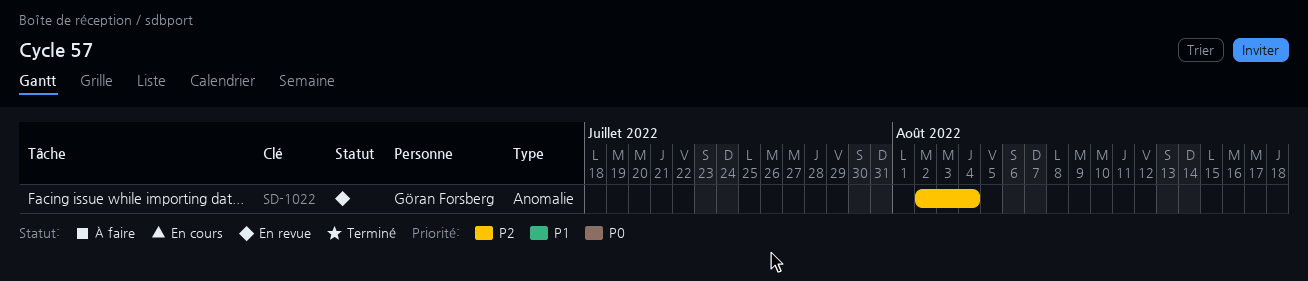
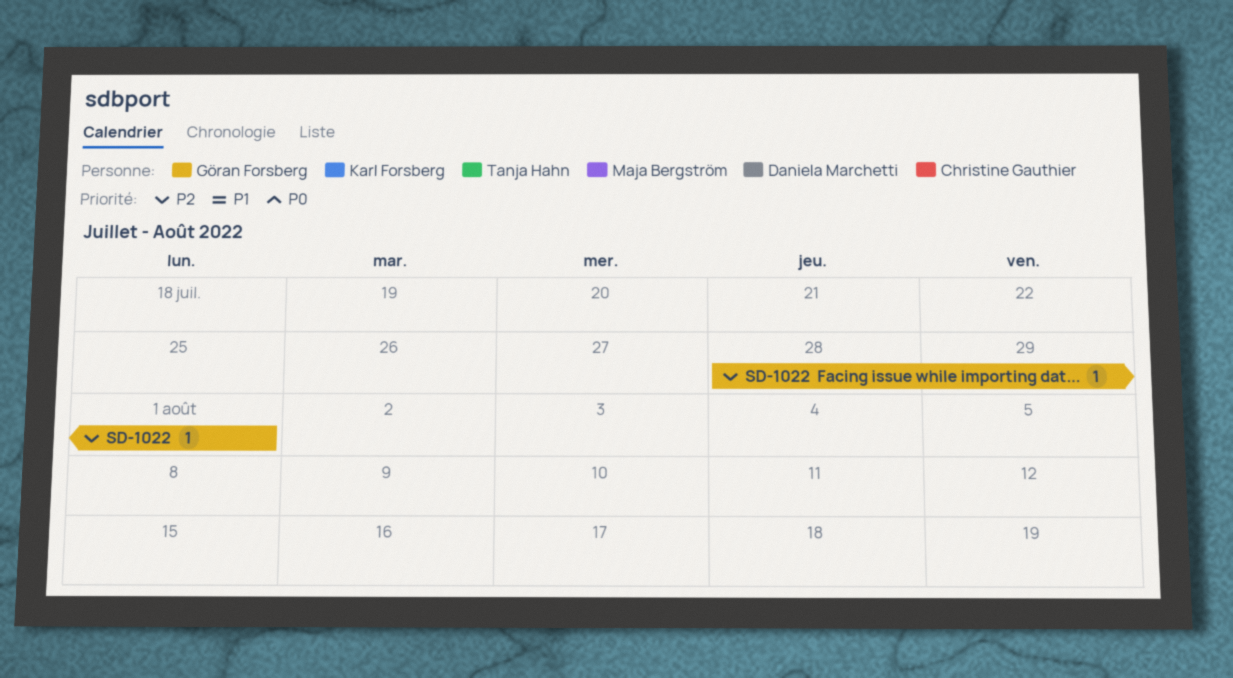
SD-1022, start: Aug 2 -> Jul 28
SD-1022, due: Aug 4 -> Aug 1

